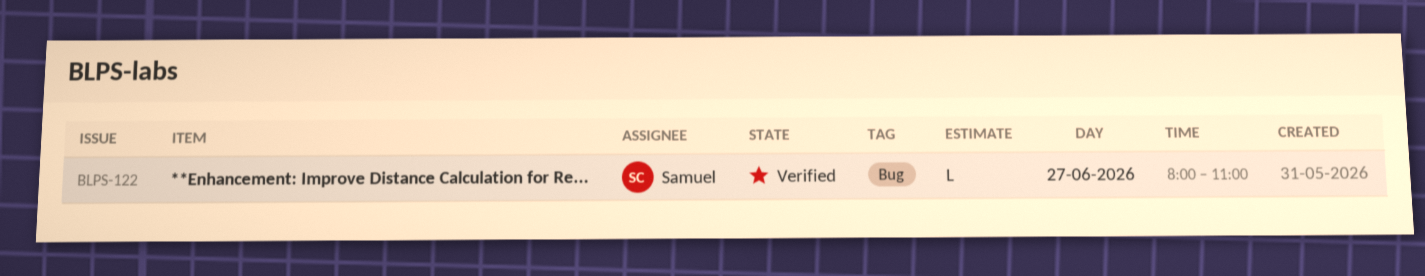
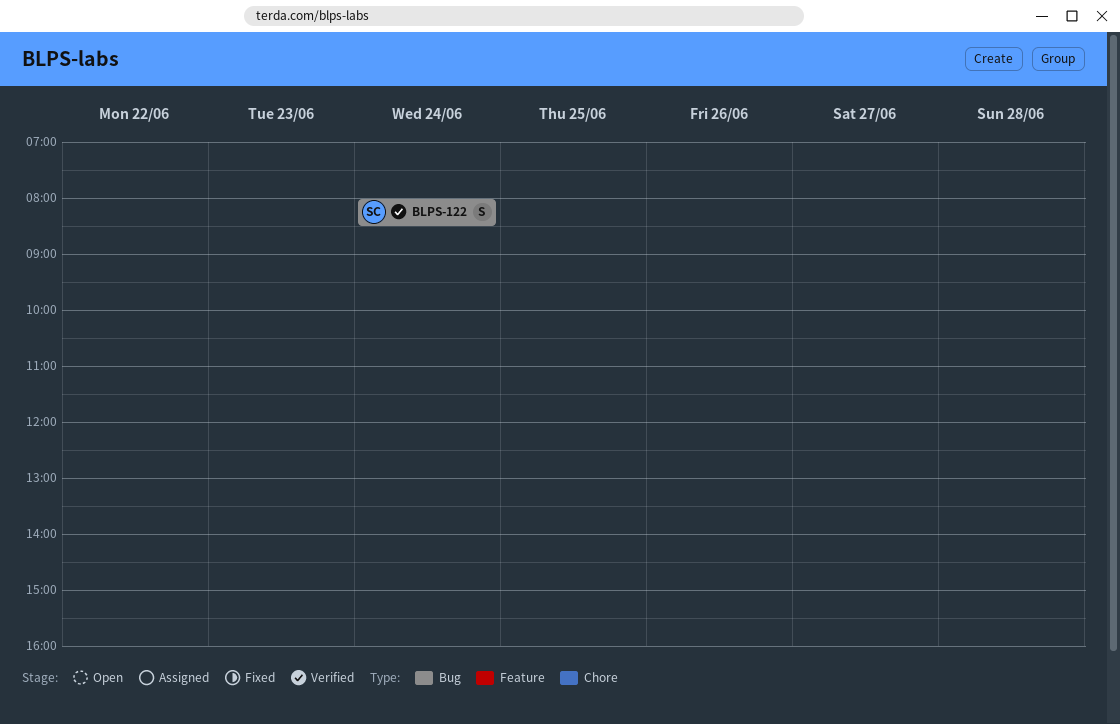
BLPS-122, estimate: L -> S
BLPS-122, day: Jun 27 -> Jun 24
BLPS-122, ends: 11:00 -> 08:30

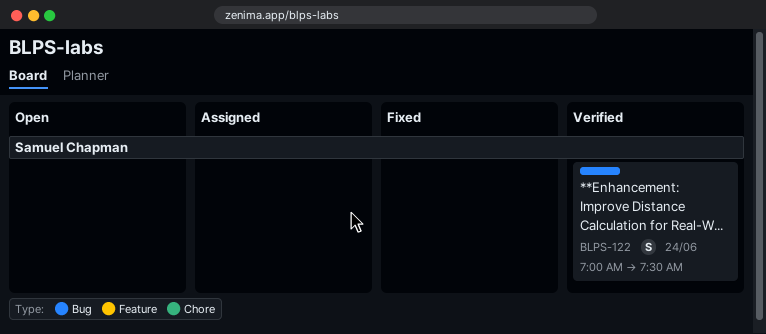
BLPS-122, begins: 08:00 -> 07:00
BLPS-122, ends: 08:30 -> 07:30

